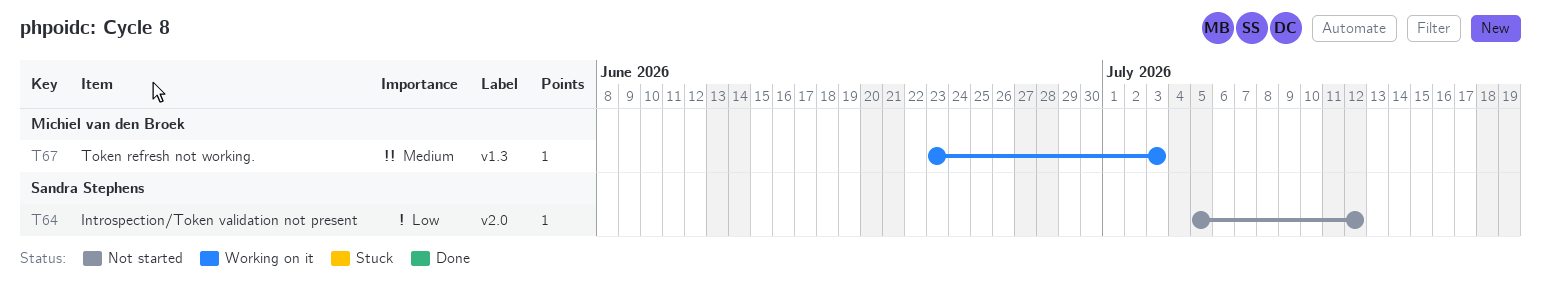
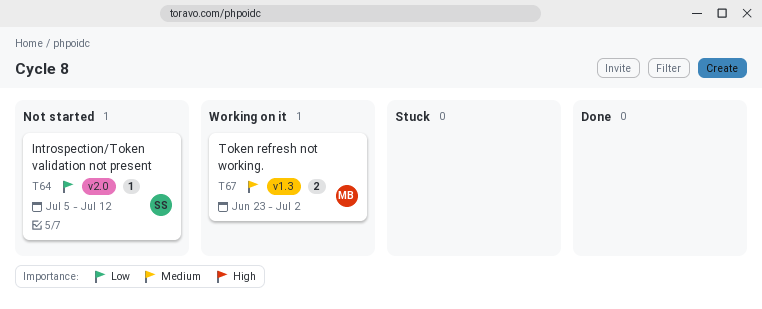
T67, estimate: 1 -> 2
T67, due: Jul 3 -> Jul 2

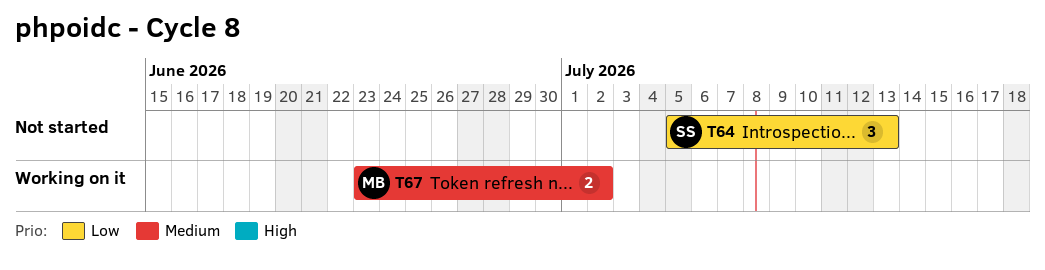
T64, estimate: 1 -> 3
T64, due: Jul 12 -> Jul 13

